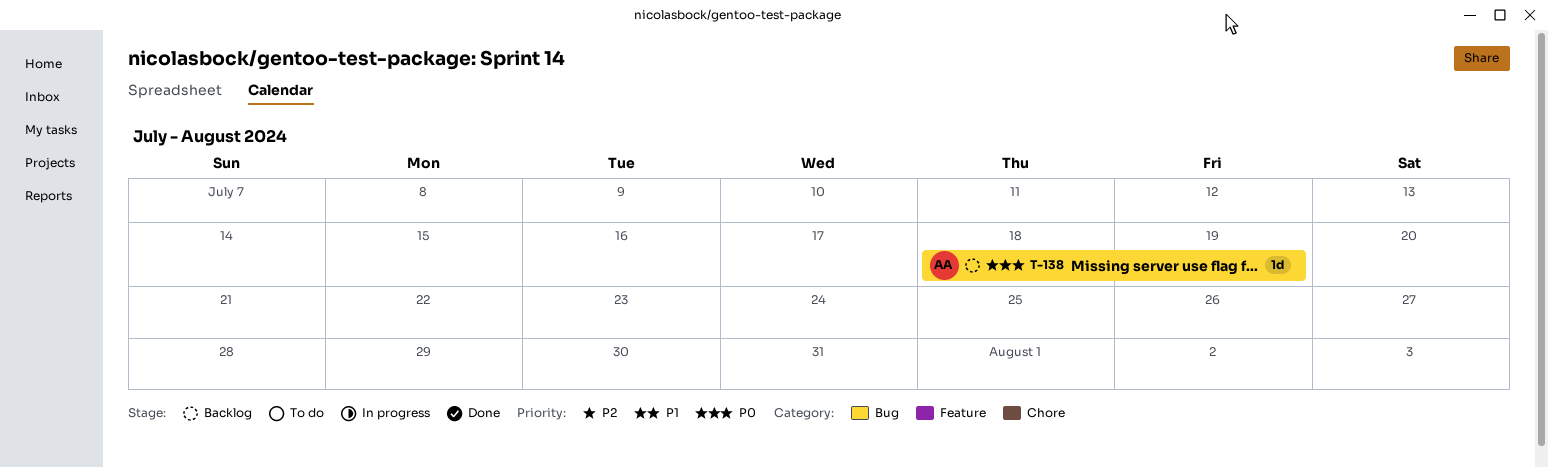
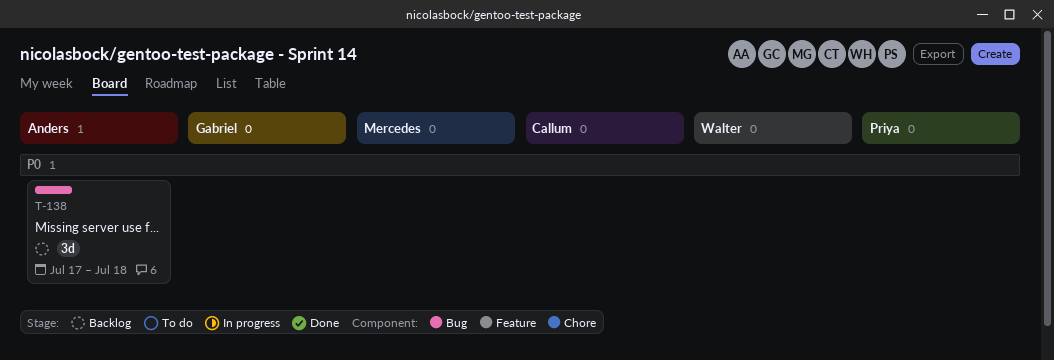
T-138, estimate: 1d -> 3d
T-138, start: Jul 18 -> Jul 17
T-138, due: Jul 19 -> Jul 18

